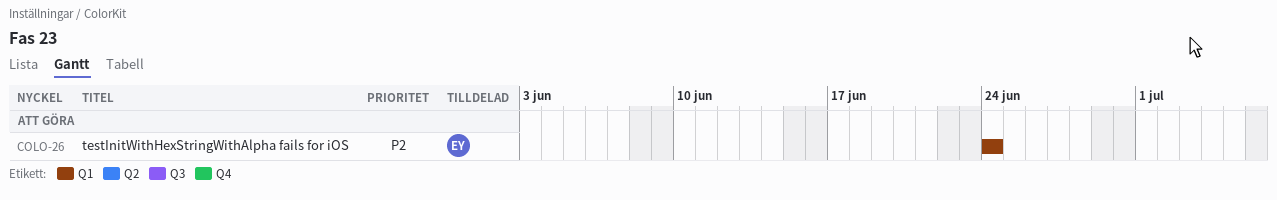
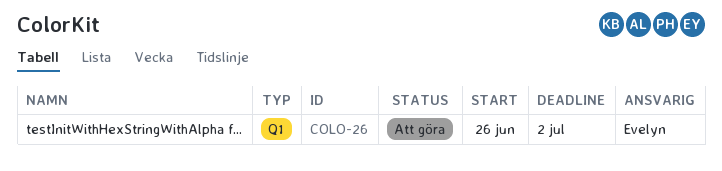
COLO-26, start: Jun 24 -> Jun 26
COLO-26, due: Jun 24 -> Jul 2

